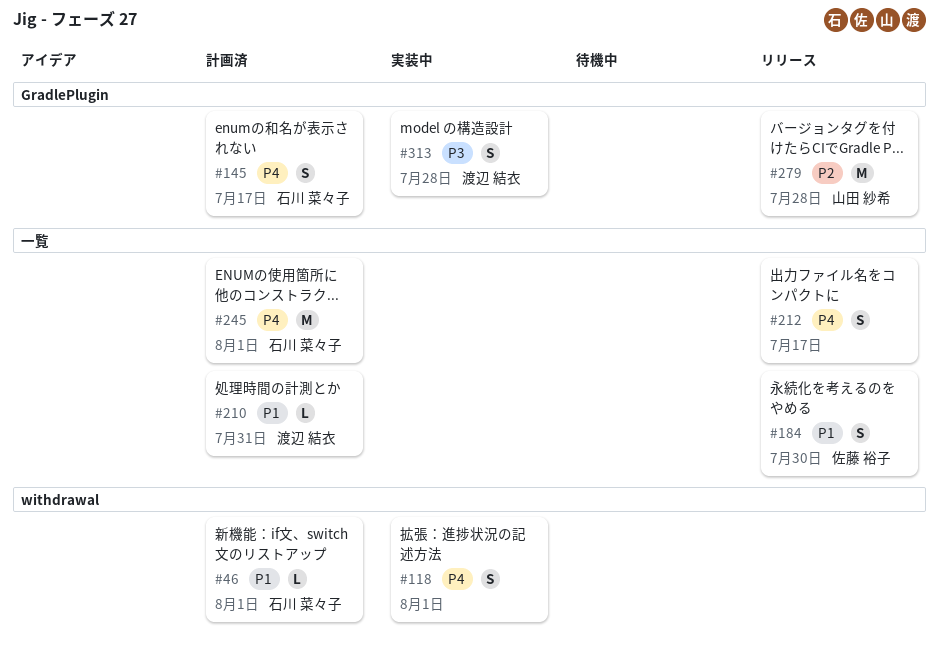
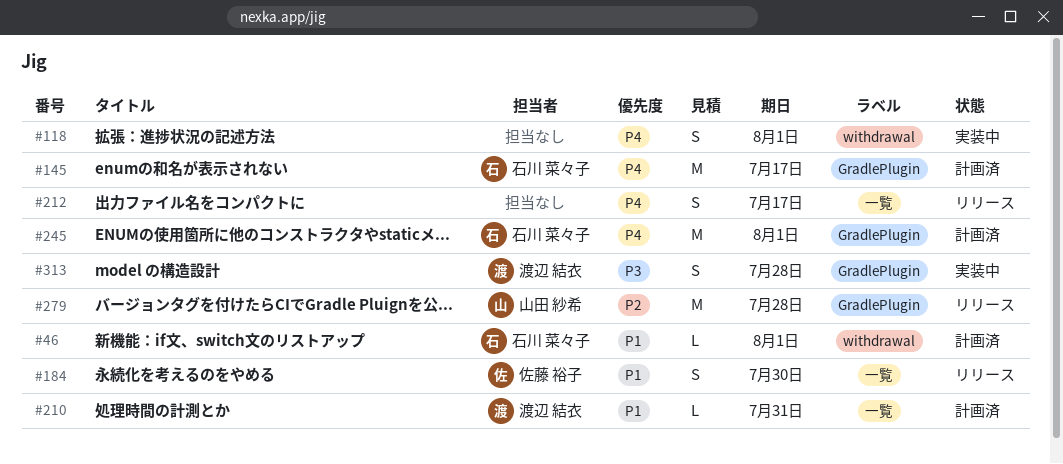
#145, estimate: S -> M
#245, label: 一覧 -> GradlePlugin

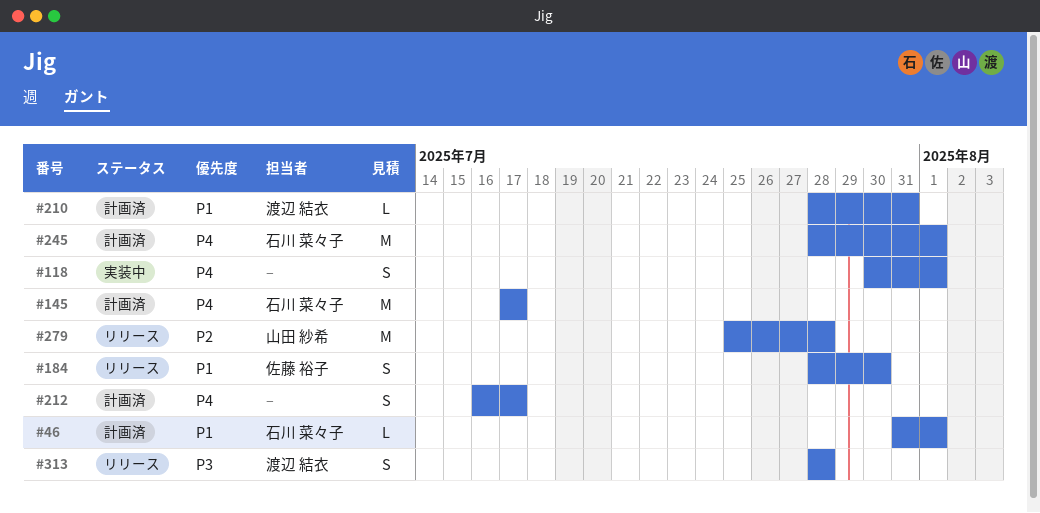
#212, status: リリース -> 計画済
#313, status: 実装中 -> リリース

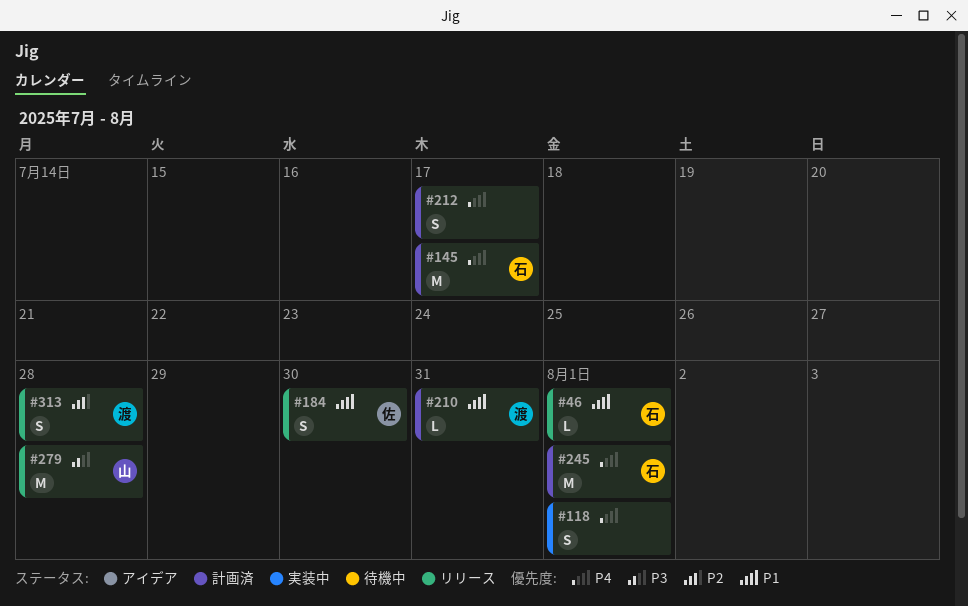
#46, status: 計画済 -> リリース
#279, priority: P2 -> P3
#313, priority: P3 -> P2

